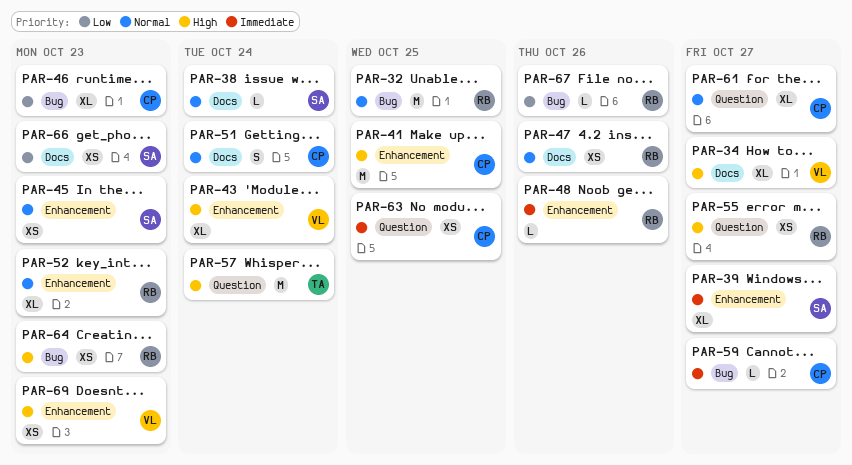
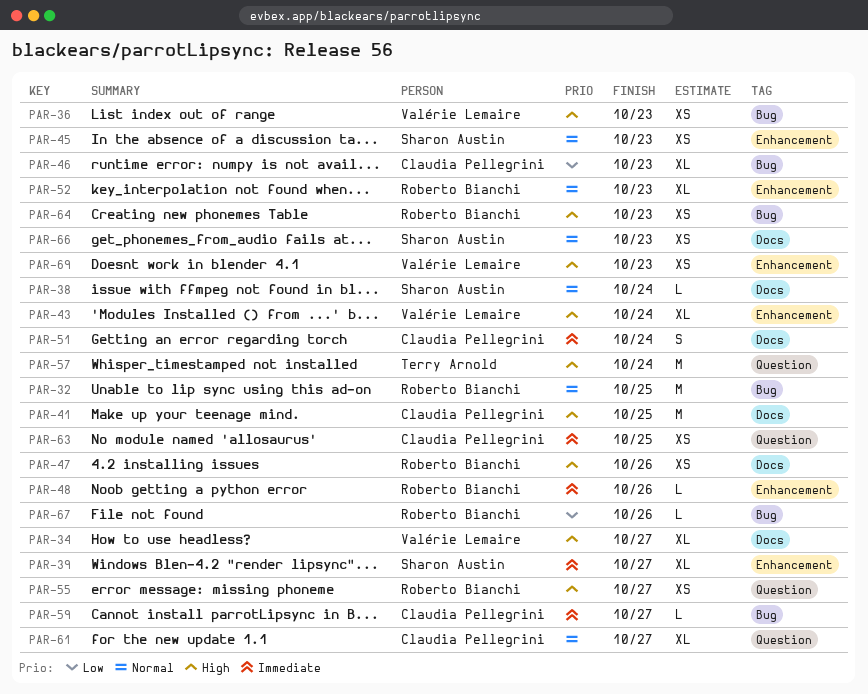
PAR-36: none -> present
PAR-41, label: Enhancement -> Docs
PAR-47, priority: Normal -> High
PAR-51, priority: Normal -> Immediate
PAR-66, priority: Low -> Normal

